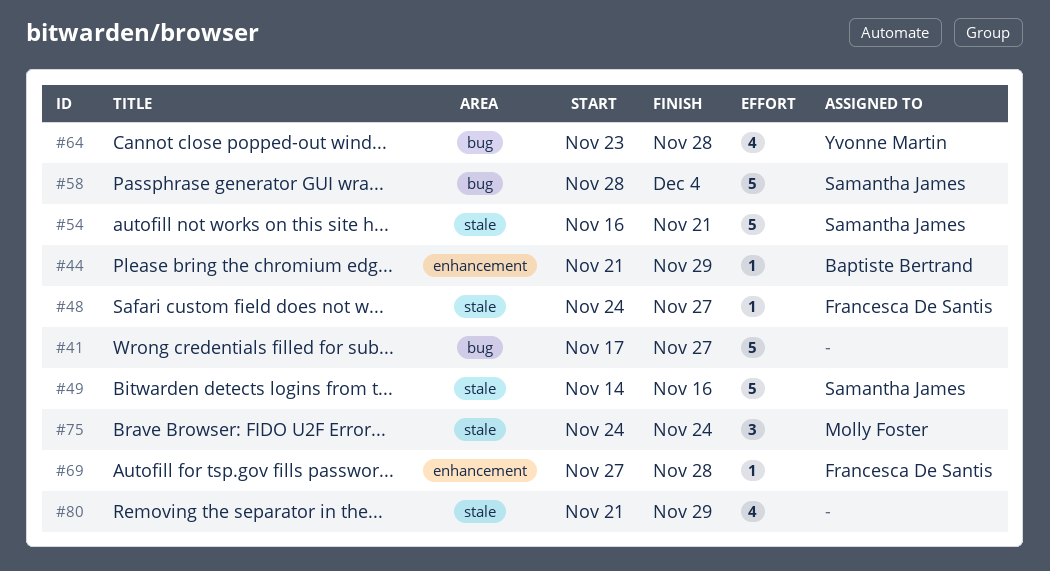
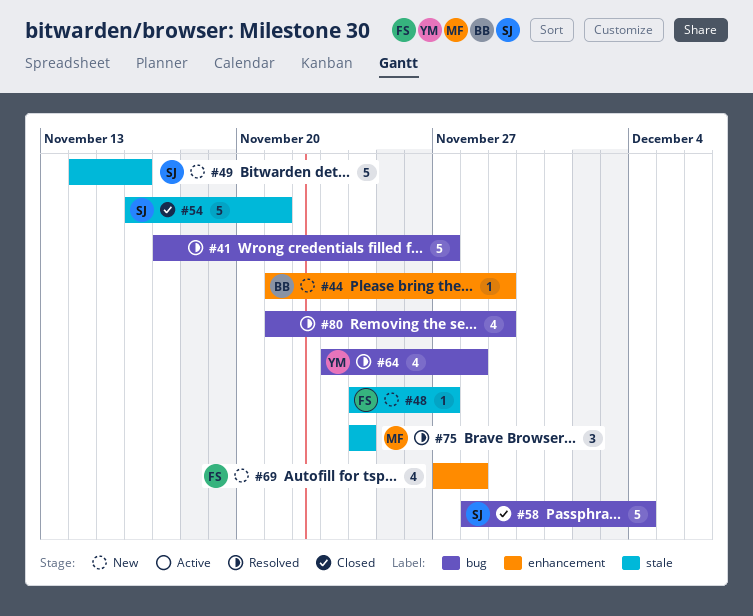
#69, estimate: 1 -> 4
#80, label: stale -> bug

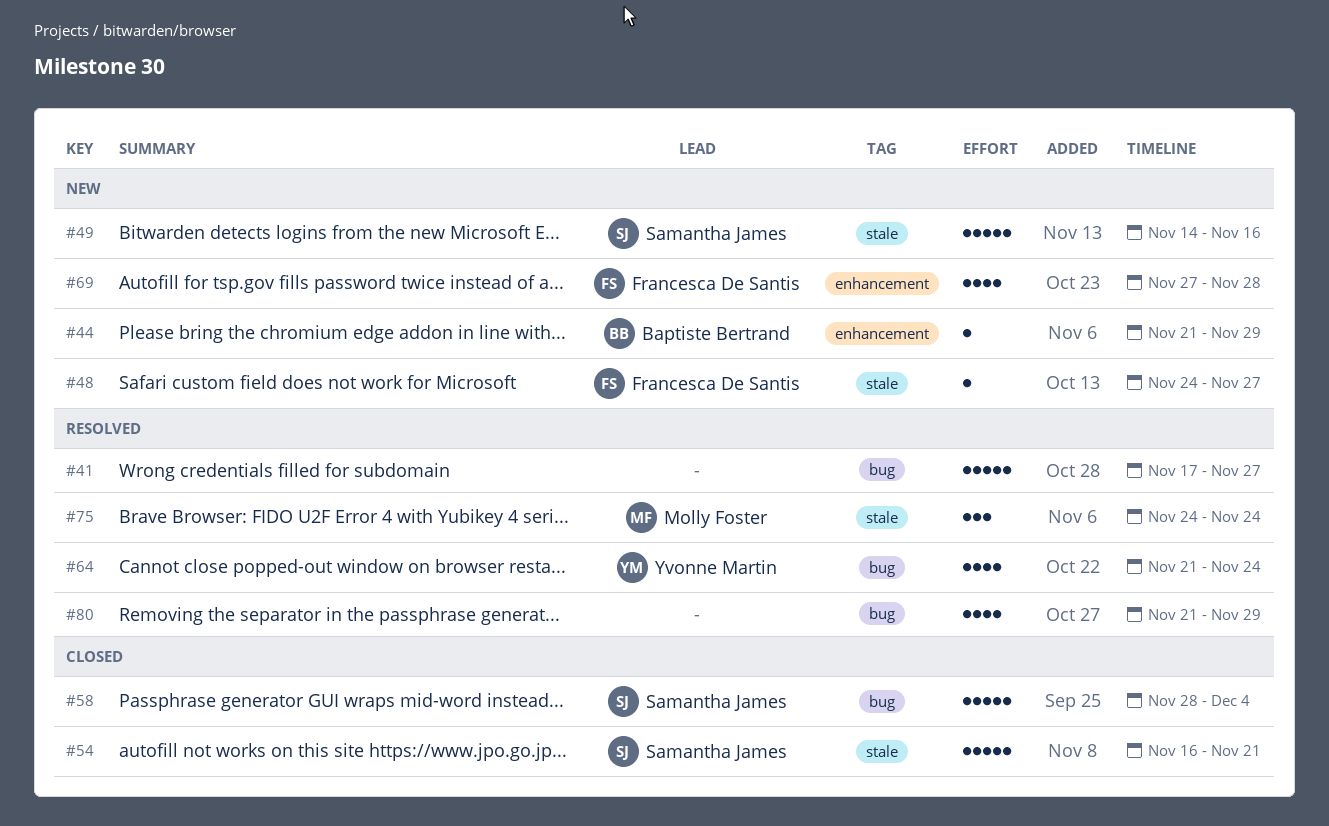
#64, start: Nov 23 -> Nov 21
#64, due: Nov 28 -> Nov 24

